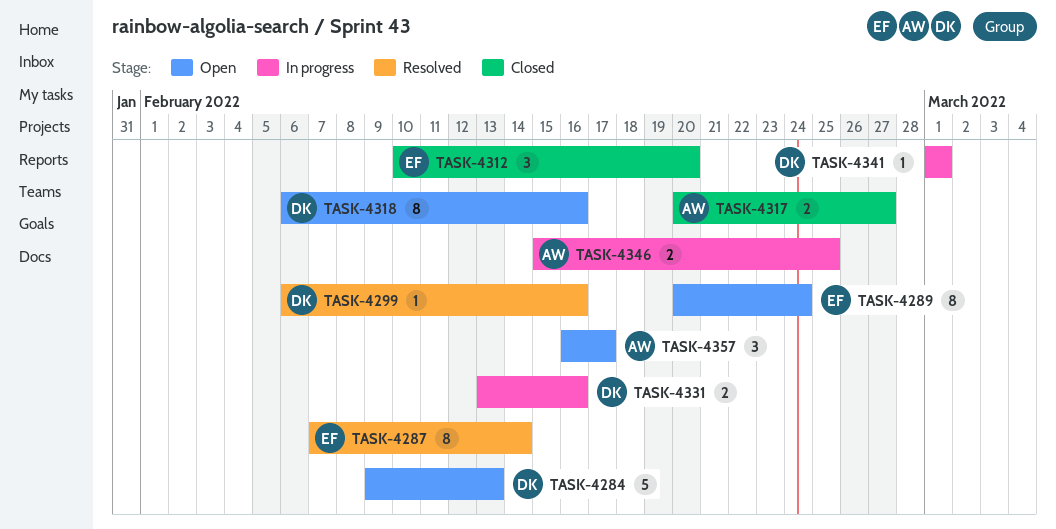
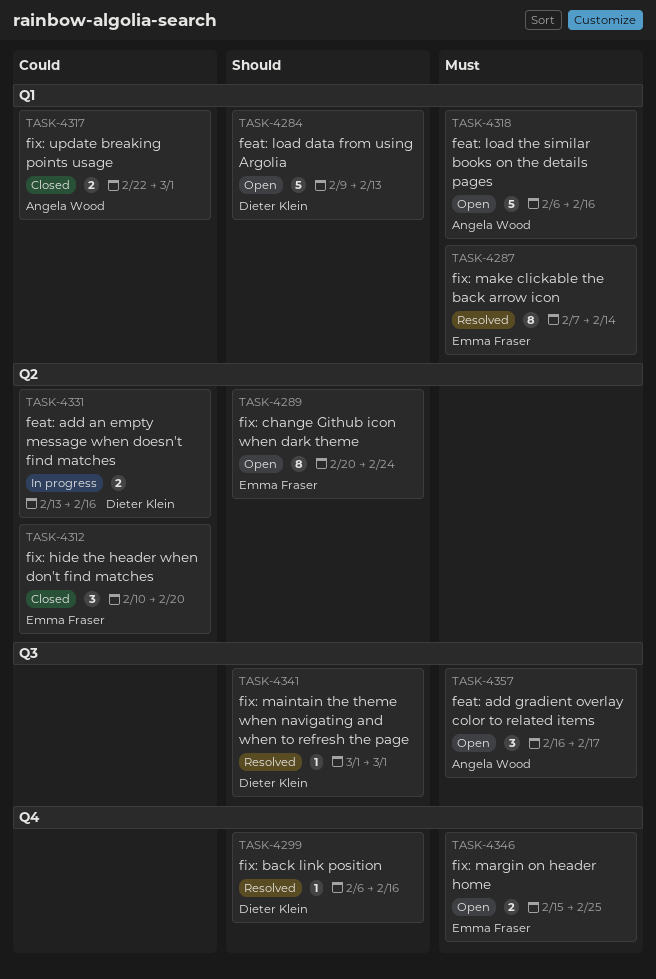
TASK-4317, start: Feb 20 -> Feb 22
TASK-4317, due: Feb 27 -> Mar 1
TASK-4318, owner: Dieter Klein -> Angela Wood
TASK-4318, estimate: 8 -> 5
TASK-4341, status: In progress -> Resolved
TASK-4346, status: In progress -> Open
TASK-4346, owner: Angela Wood -> Emma Fraser

